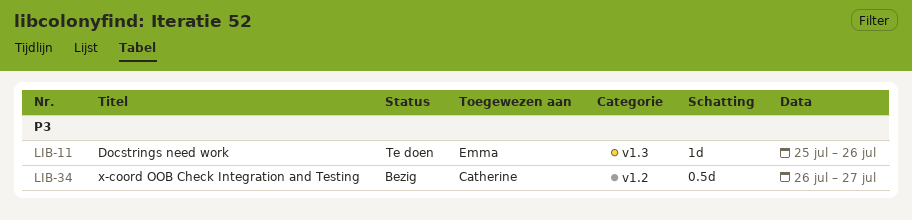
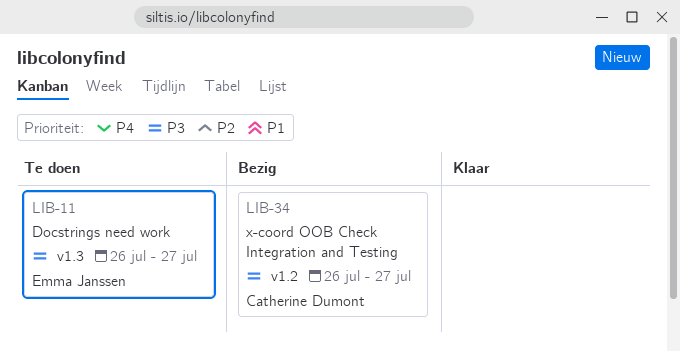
LIB-11, start: Jul 25 -> Jul 26
LIB-11, due: Jul 26 -> Jul 27

